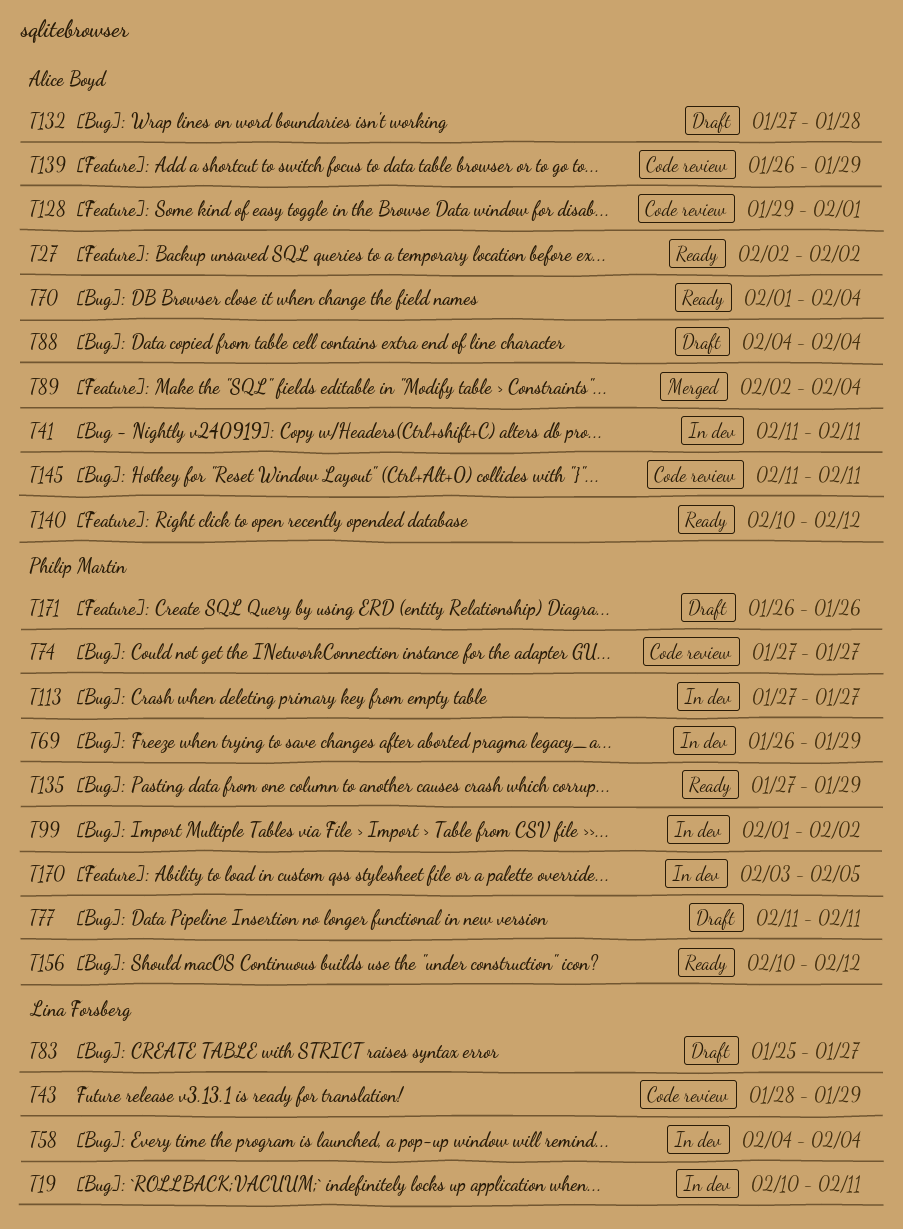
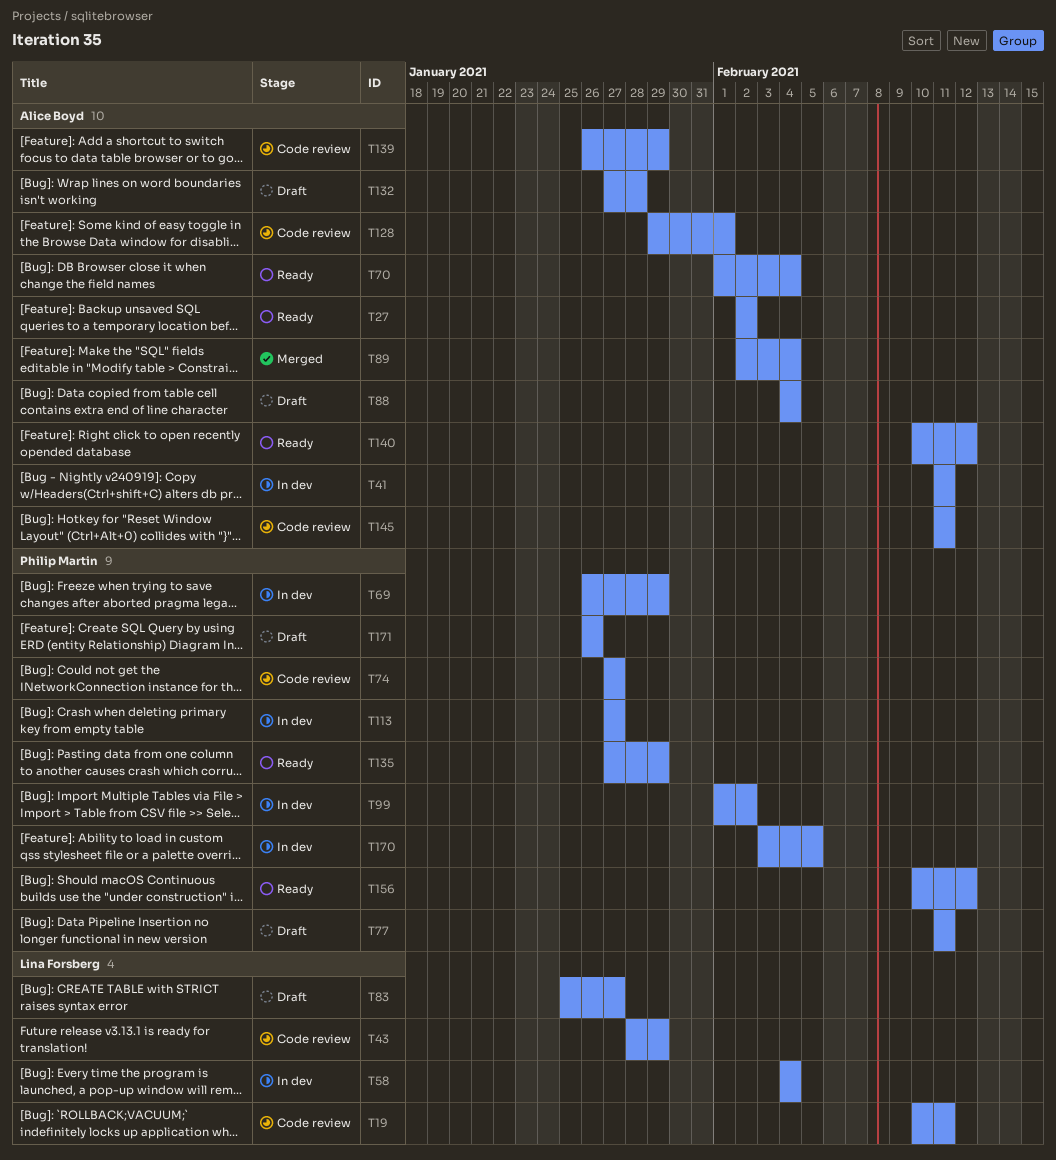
T19, status: In dev -> Code review

